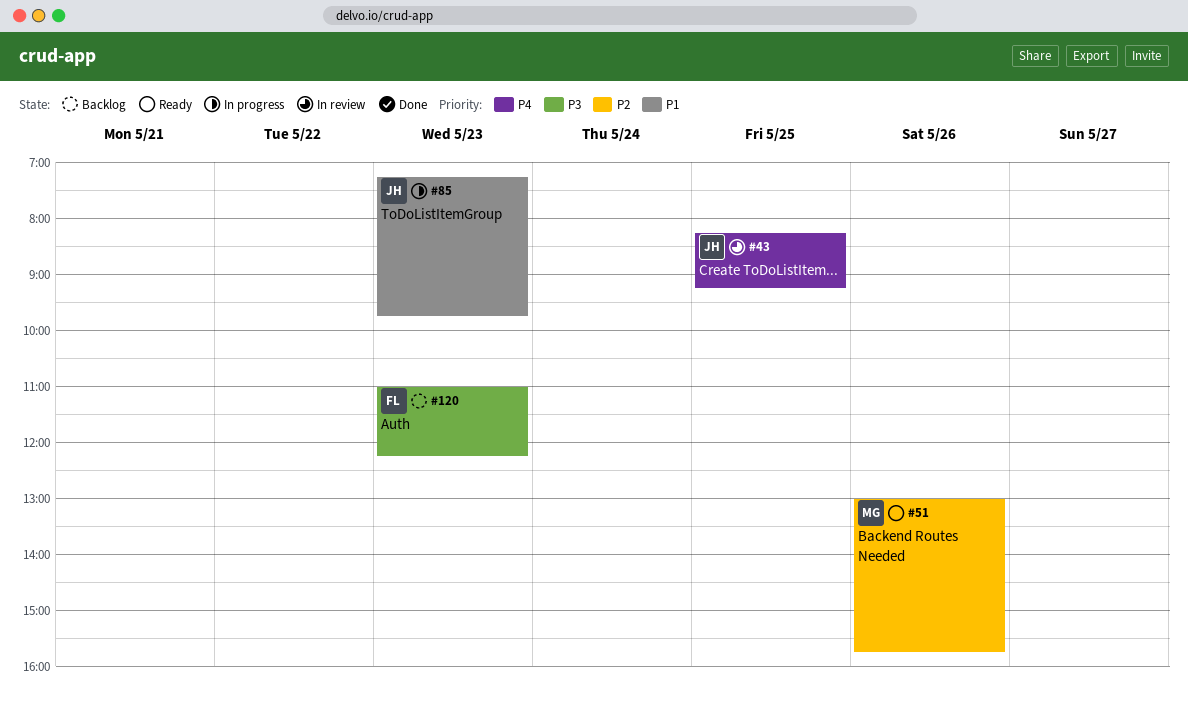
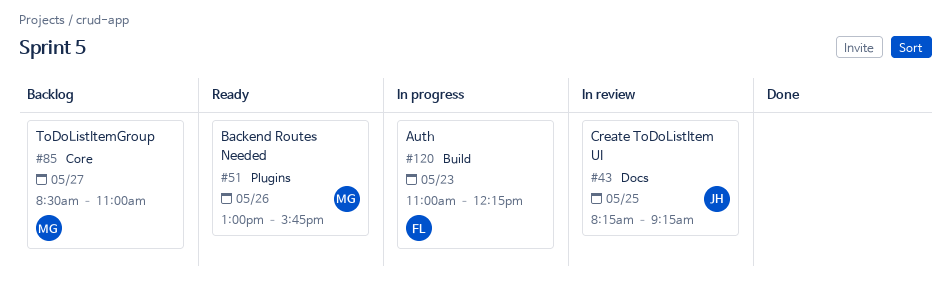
#85, status: In progress -> Backlog
#85, owner: JH -> MG
#85, day: May 23 -> May 27
#85, begins: 07:15 -> 08:30
#85, ends: 09:45 -> 11:00
#120, status: Backlog -> In progress

